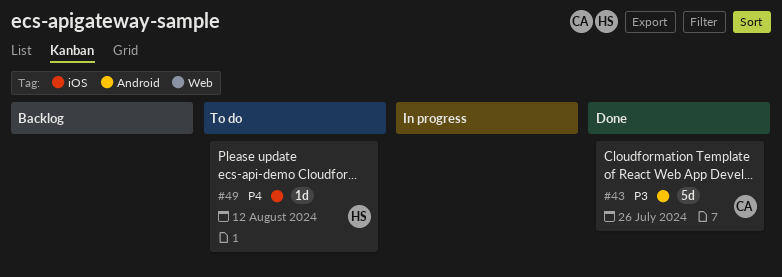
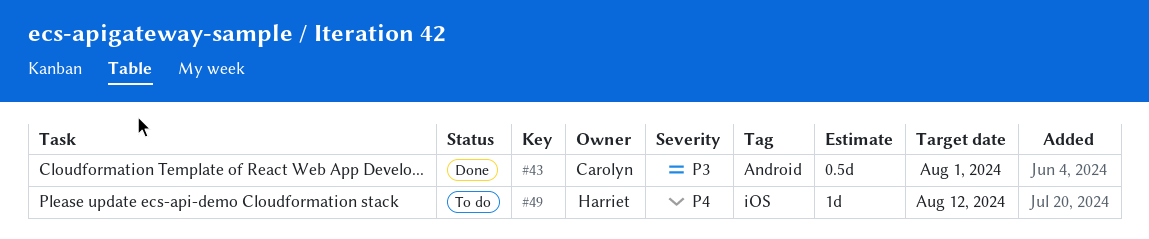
#43, estimate: 5d -> 0.5d
#43, due: Jul 26 -> Aug 1

